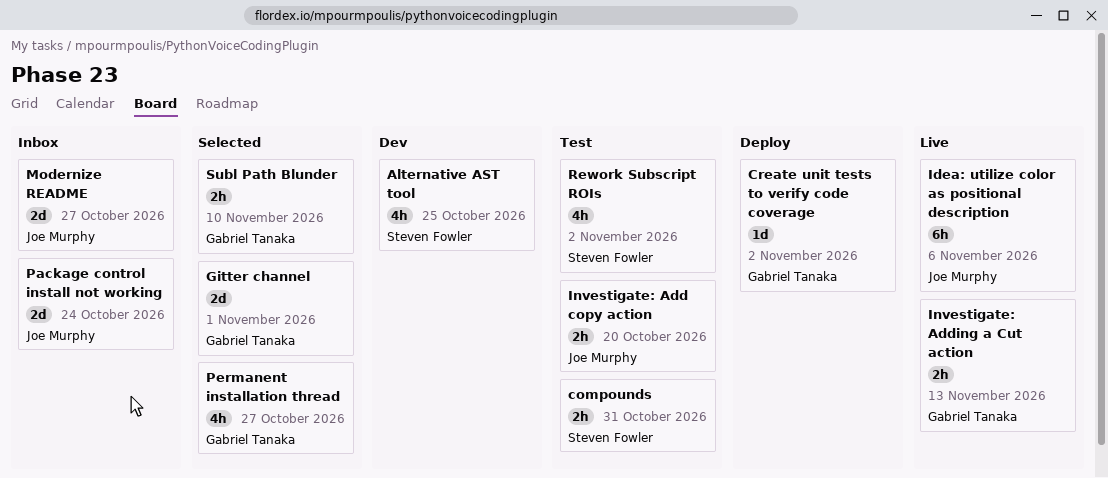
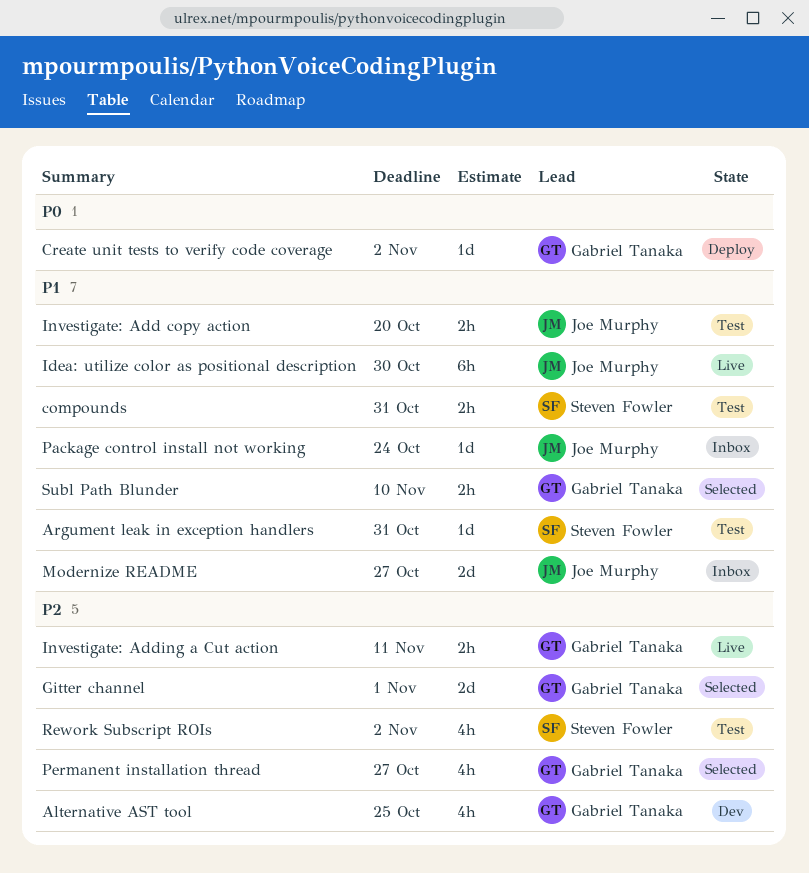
Alternative AST tool, owner: Steven Fowler -> Gabriel Tanaka
Argument leak in exception handlers: none -> present
Idea: utilize color as positional description, due: Nov 6 -> Oct 30
Investigate: Adding a Cut action, due: Nov 13 -> Nov 11
Package control install not working, estimate: 2d -> 1d

